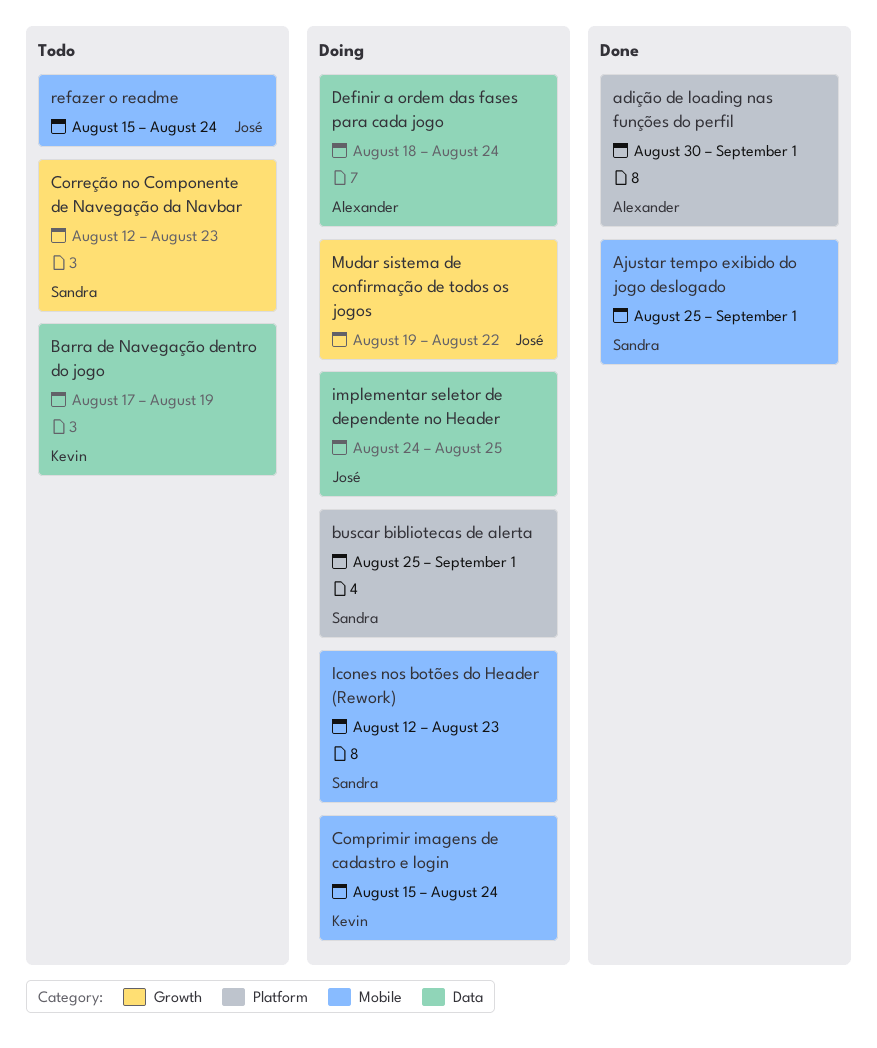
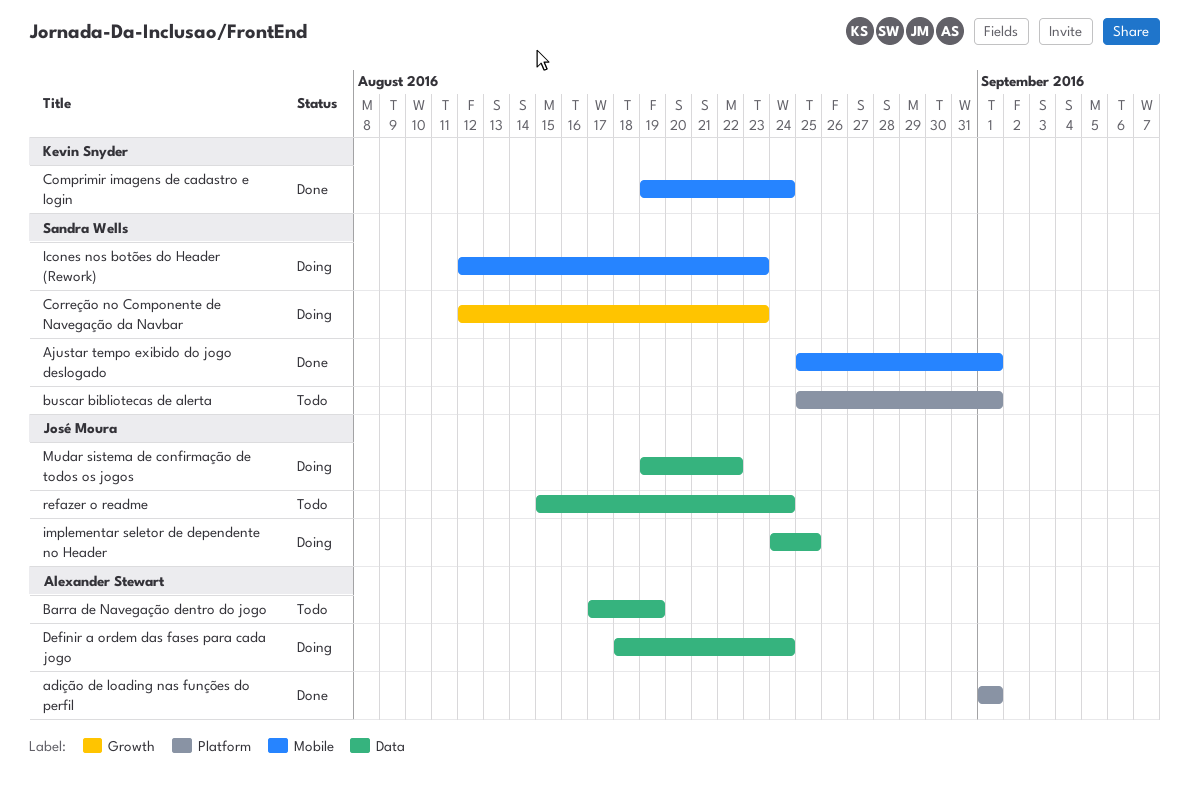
adição de loading nas funções do perfil, start: Aug 30 -> Sep 1
Barra de Navegação dentro do jogo, owner: Kevin Snyder -> Alexander Stewart
buscar bibliotecas de alerta, status: Doing -> Todo
Comprimir imagens de cadastro e login, status: Doing -> Done
Comprimir imagens de cadastro e login, start: Aug 15 -> Aug 19
Correção no Componente de Navegação da Navbar, status: Todo -> Doing
Mudar sistema de confirmação de todos os jogos, label: Growth -> Data
refazer o readme, label: Mobile -> Data

